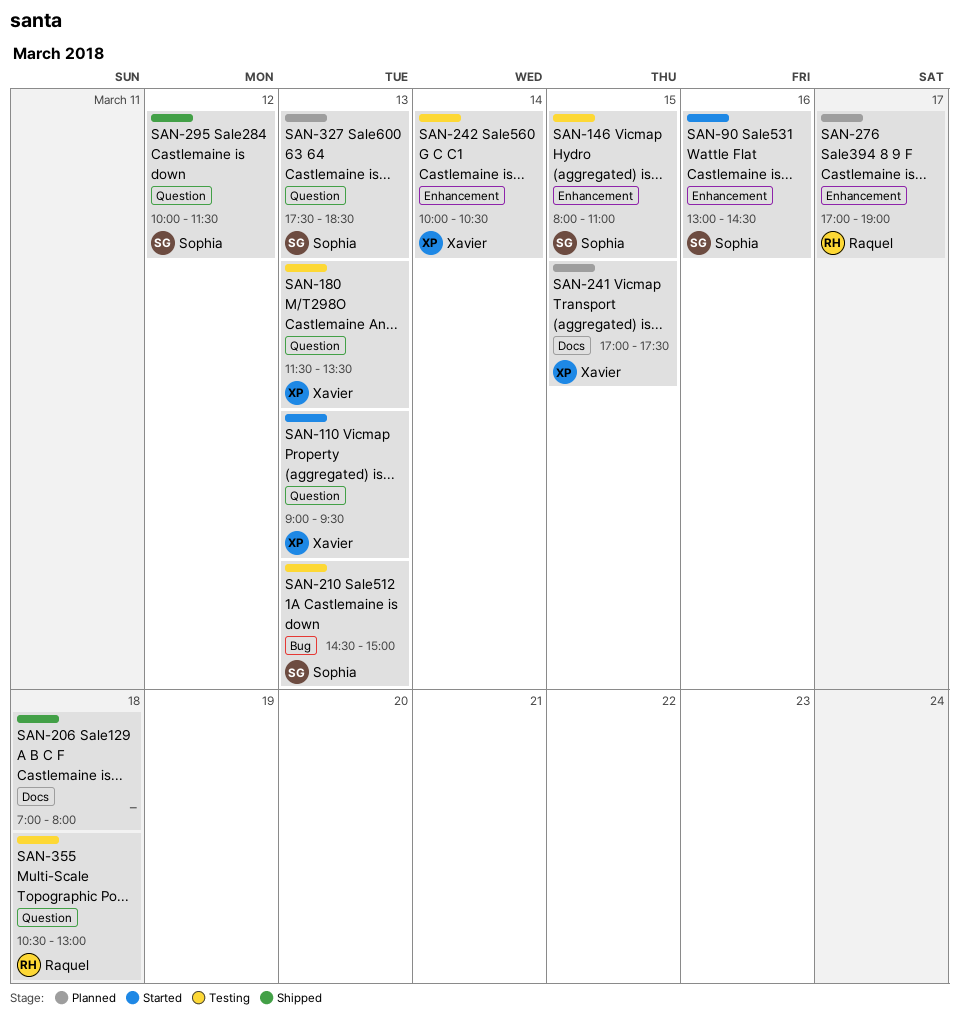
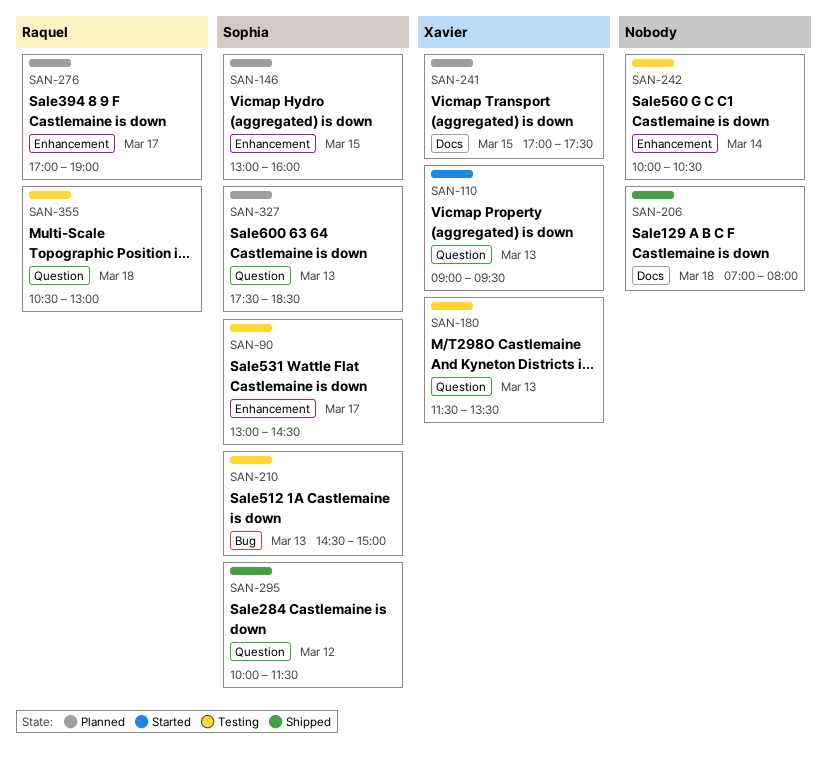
SAN-90, status: Started -> Testing
SAN-90, day: Mar 16 -> Mar 17
SAN-146, status: Testing -> Planned
SAN-146, begins: 08:00 -> 13:00
SAN-146, ends: 11:00 -> 16:00
SAN-242, owner: Xavier -> none

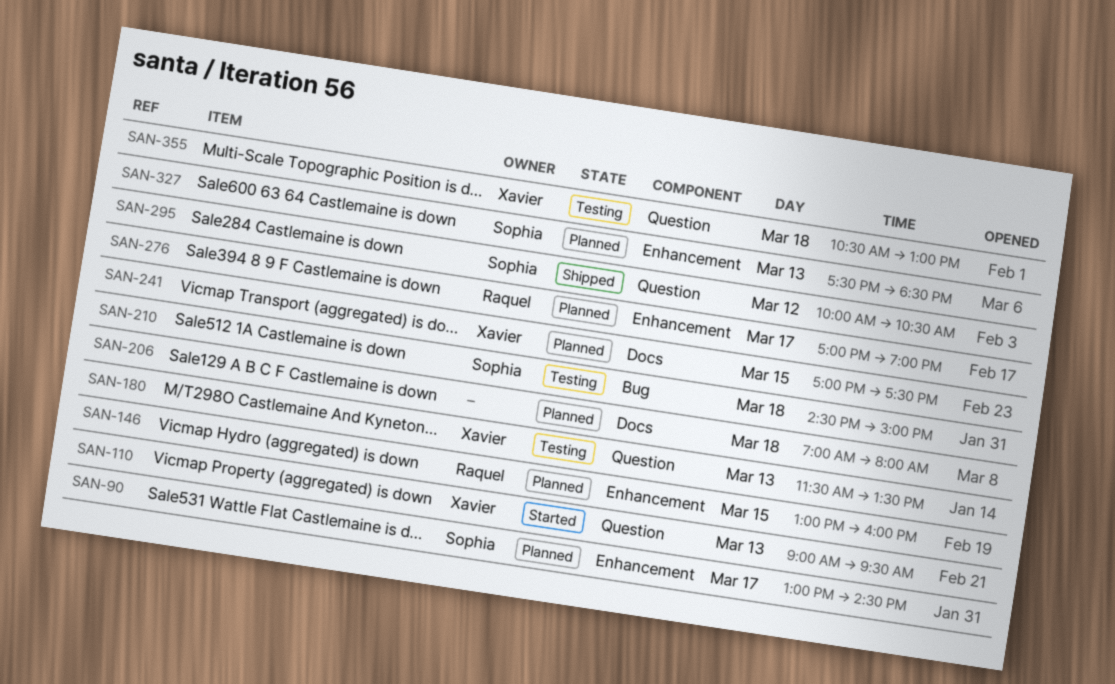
SAN-90, status: Testing -> Planned
SAN-146, owner: Sophia -> Raquel
SAN-206, status: Shipped -> Planned
SAN-210, day: Mar 13 -> Mar 18
SAN-242: present -> none
SAN-295, ends: 11:30 -> 10:30
SAN-327, label: Question -> Enhancement
SAN-355, owner: Raquel -> Xavier

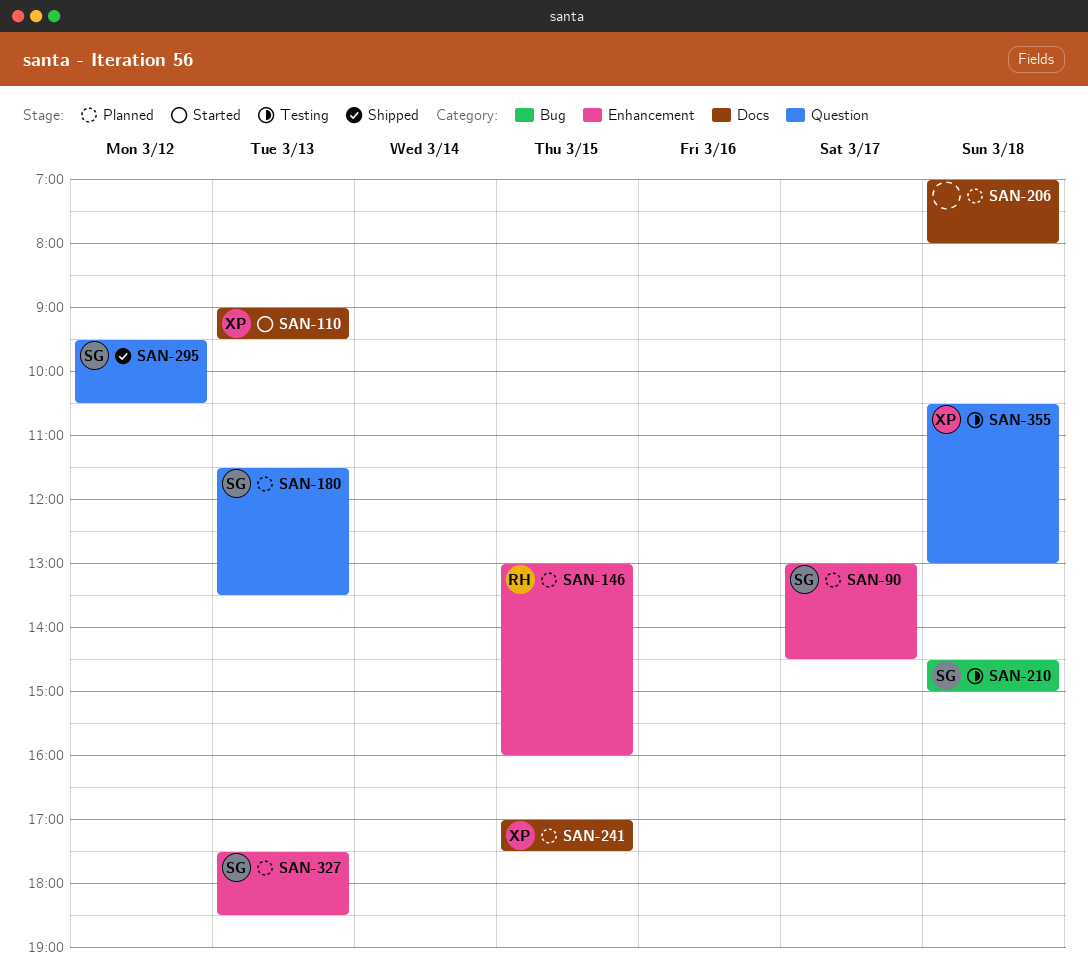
SAN-110, label: Question -> Docs
SAN-180, status: Testing -> Planned
SAN-180, owner: Xavier -> Sophia
SAN-276: present -> none
SAN-295, begins: 10:00 -> 09:30

